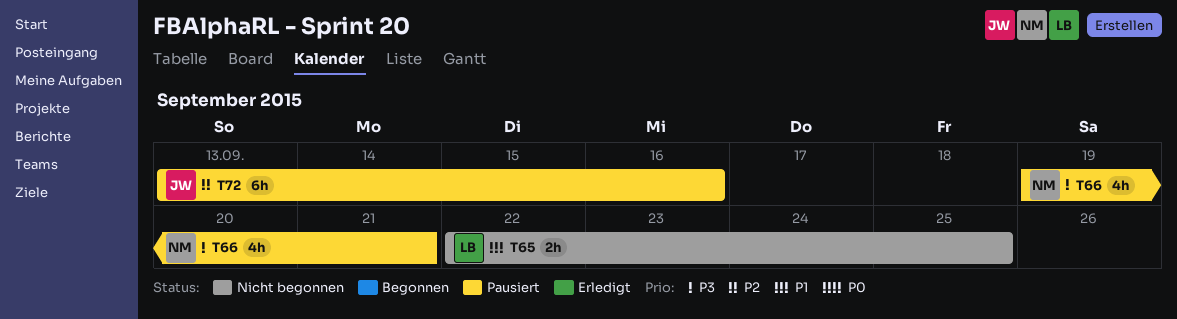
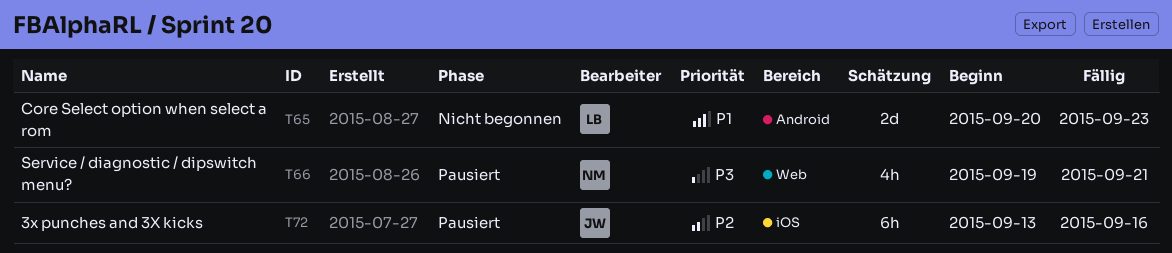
T65, estimate: 2h -> 2d
T65, start: Sep 22 -> Sep 20
T65, due: Sep 25 -> Sep 23

